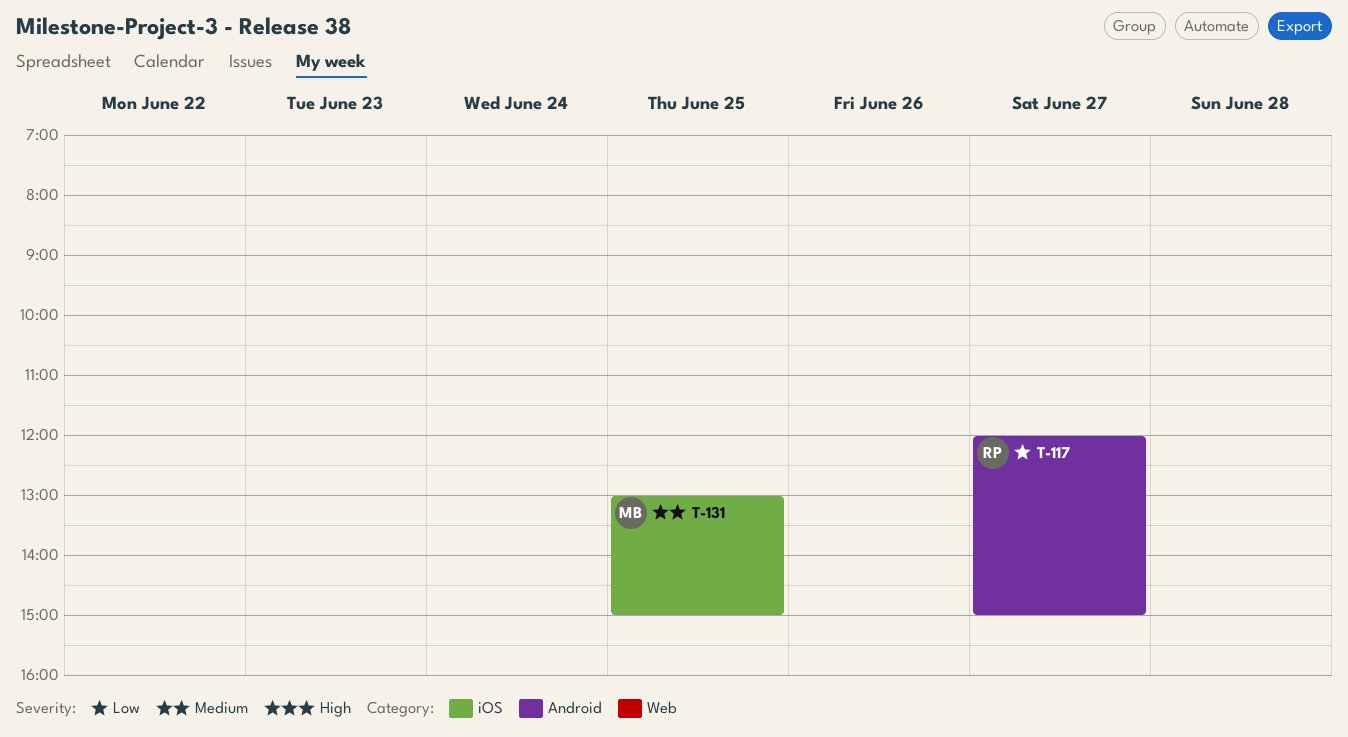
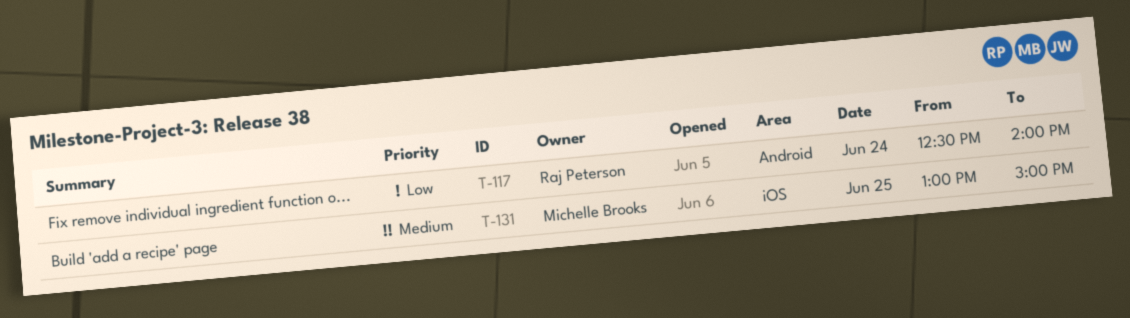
T-117, day: Jun 27 -> Jun 24
T-117, begins: 12:00 -> 12:30
T-117, ends: 15:00 -> 14:00

